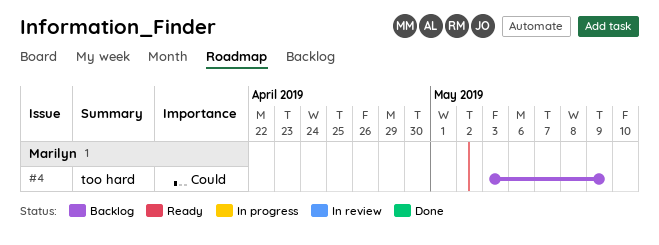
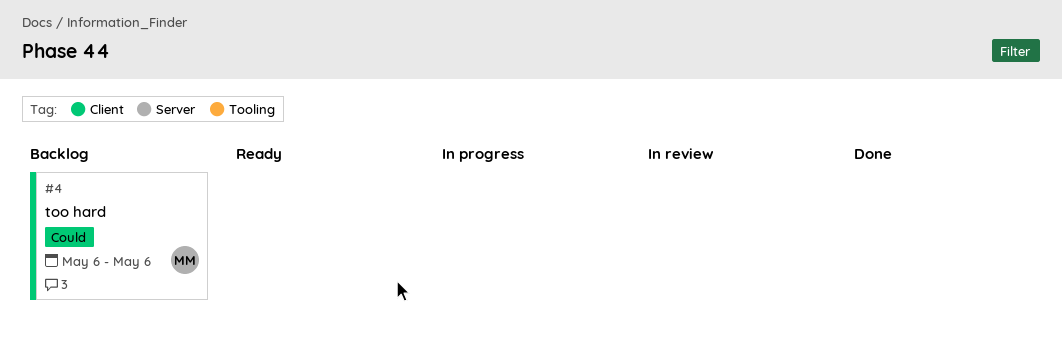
#4, start: May 3 -> May 6
#4, due: May 9 -> May 6

